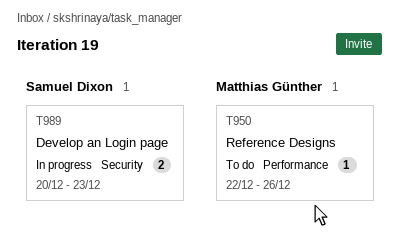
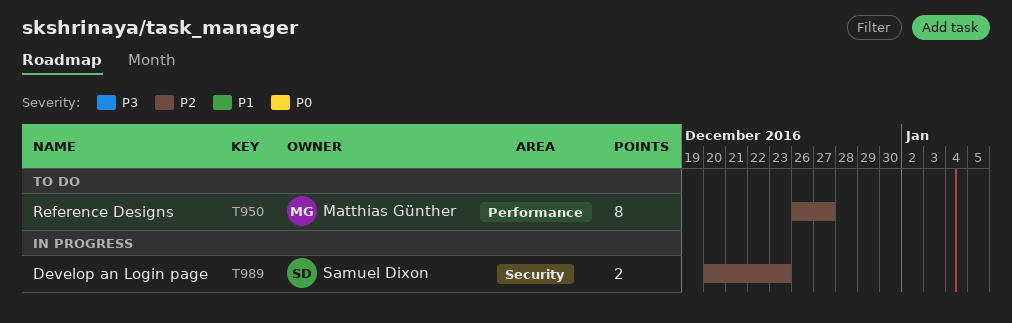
T950, estimate: 1 -> 8
T950, start: Dec 22 -> Dec 26
T950, due: Dec 26 -> Dec 27

